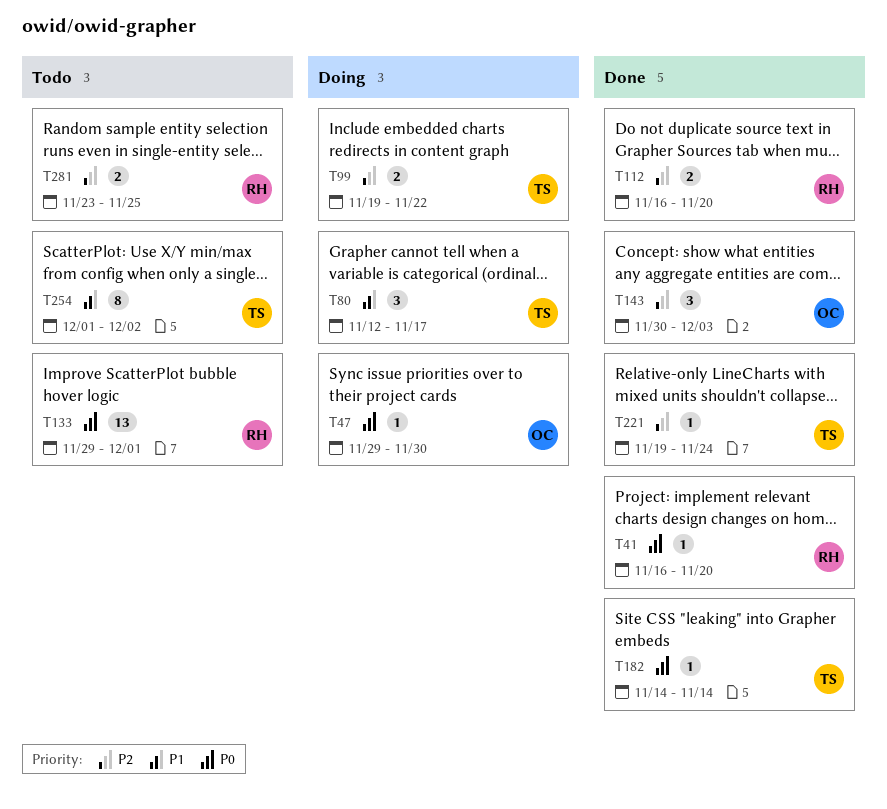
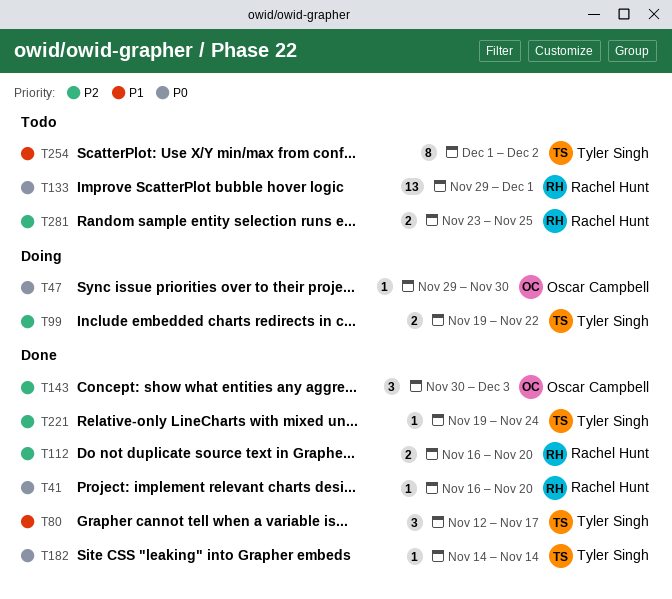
T80, status: Doing -> Done

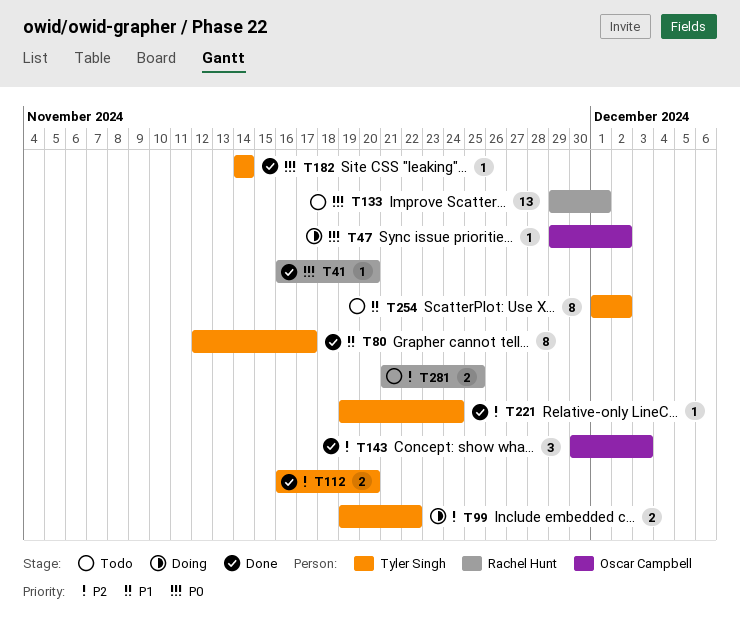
T47, due: Nov 30 -> Dec 2
T80, estimate: 3 -> 8
T112, owner: Rachel Hunt -> Tyler Singh
T281, start: Nov 23 -> Nov 21

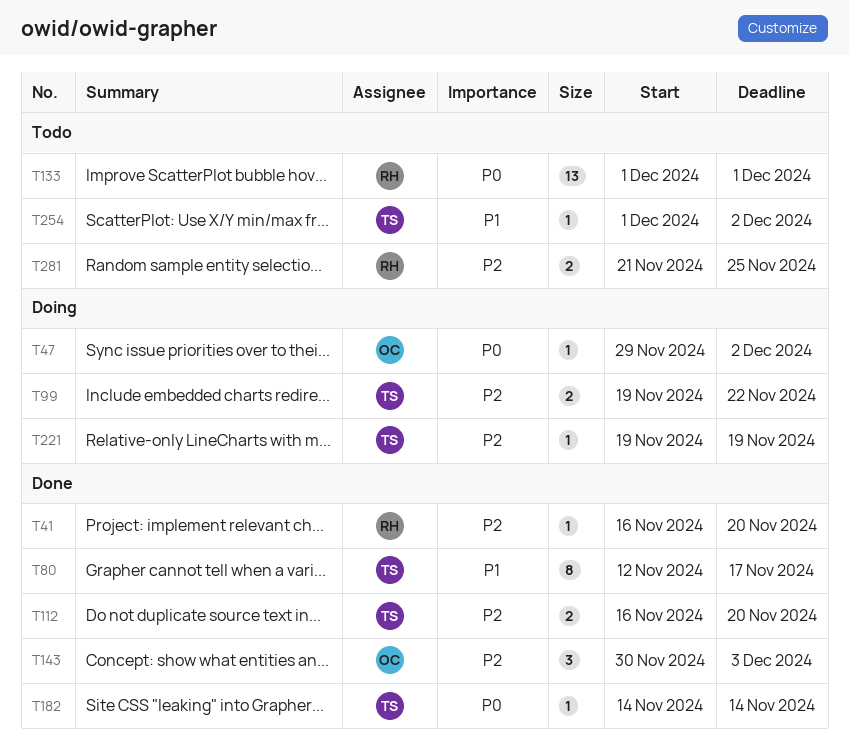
T41, priority: P0 -> P2
T133, start: Nov 29 -> Dec 1
T221, status: Done -> Doing
T221, due: Nov 24 -> Nov 19
T254, estimate: 8 -> 1

